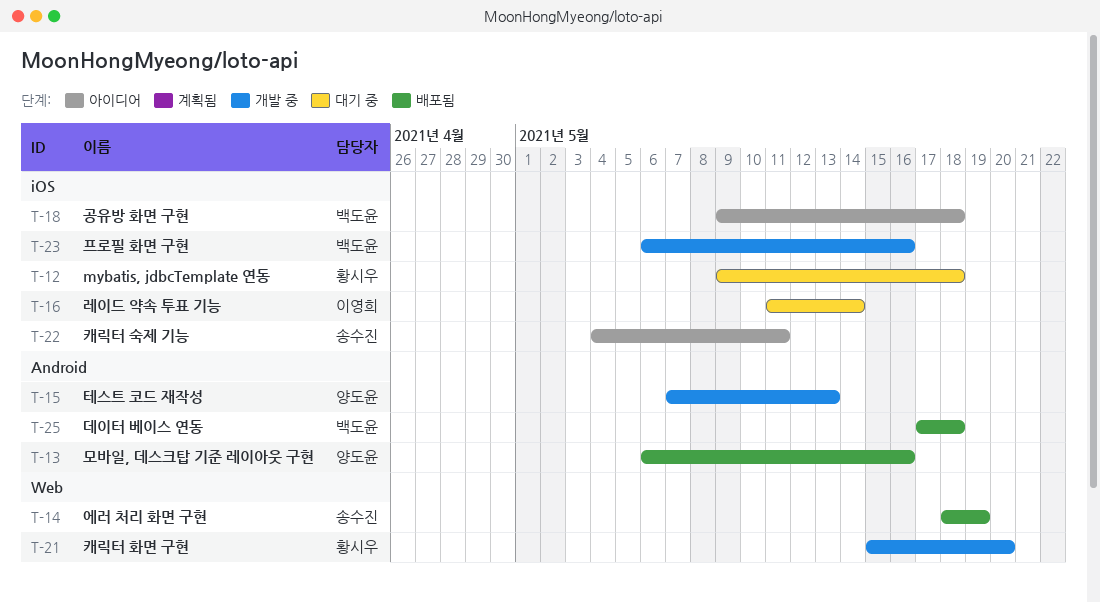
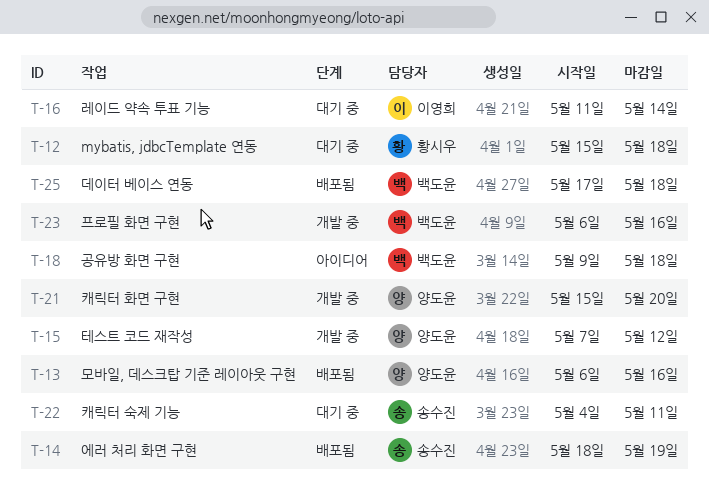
T-12, start: May 9 -> May 15
T-15, due: May 13 -> May 12
T-21, owner: 황시우 -> 양도윤
T-22, status: 아이디어 -> 대기 중

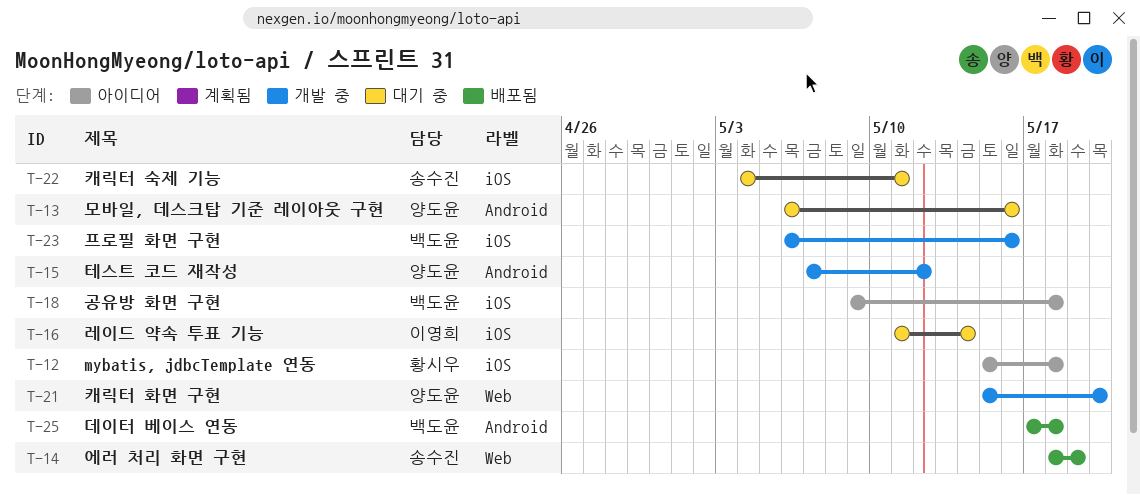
T-12, status: 대기 중 -> 아이디어
T-13, status: 배포됨 -> 대기 중

